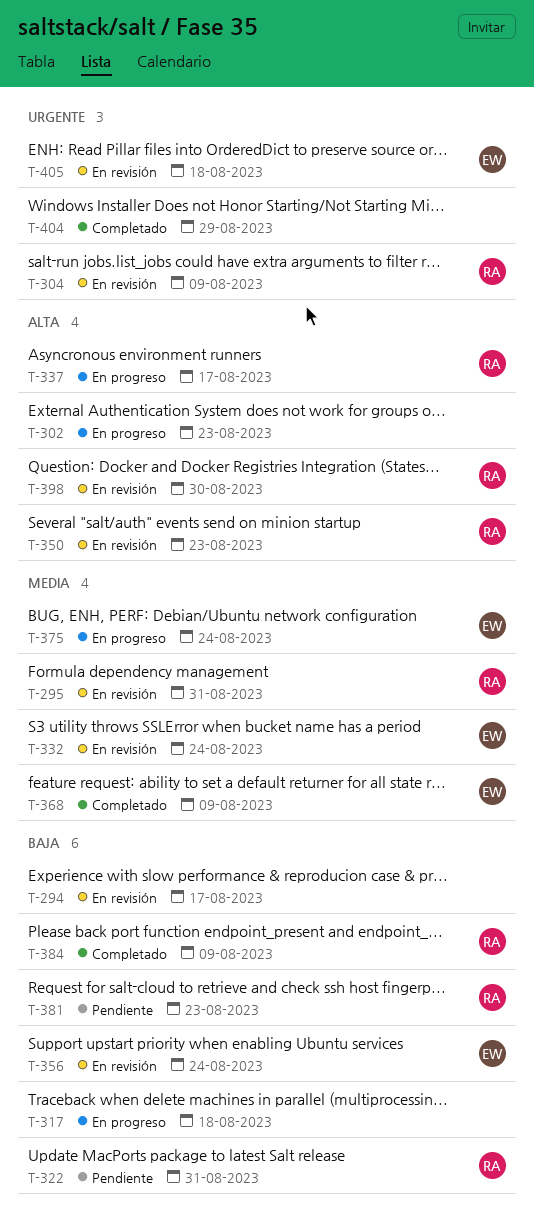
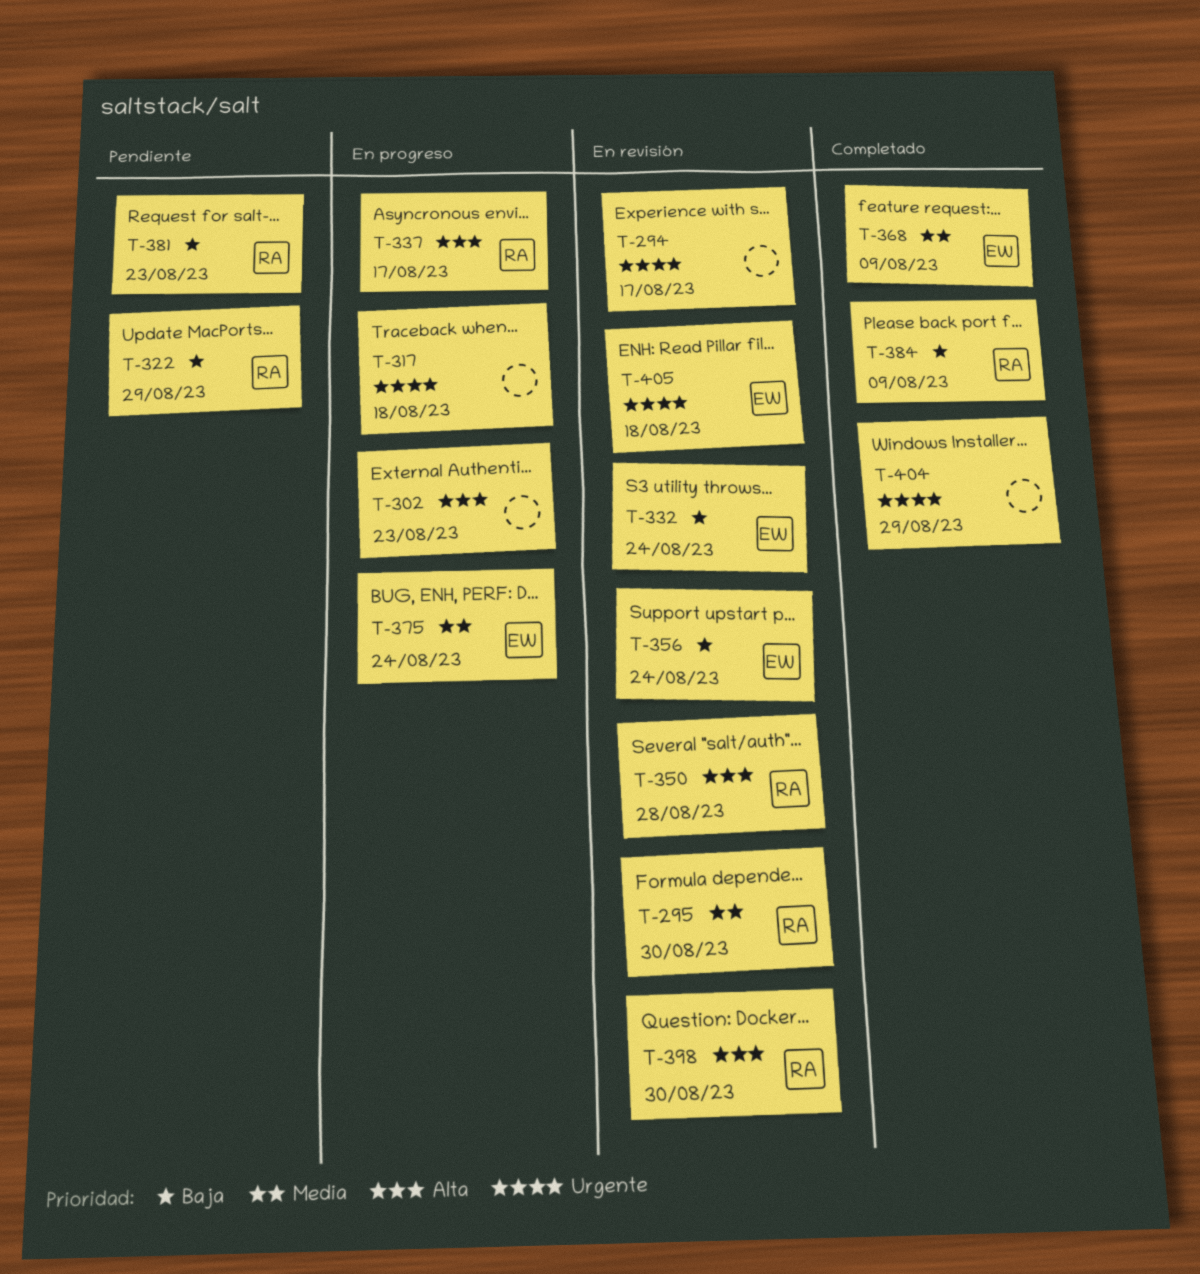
T-294, priority: Baja -> Urgente
T-295, due: Aug 31 -> Aug 30
T-304: present -> none
T-317, priority: Baja -> Urgente
T-322, due: Aug 31 -> Aug 29
T-332, priority: Media -> Baja
T-350, due: Aug 23 -> Aug 28

